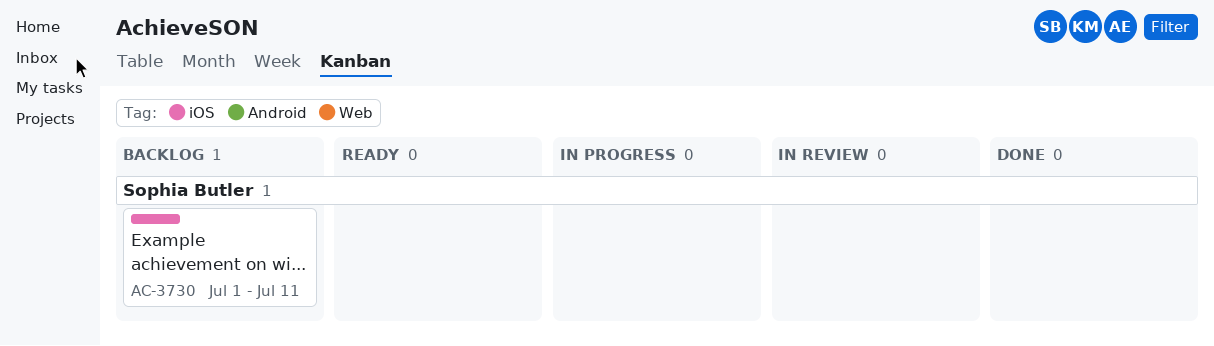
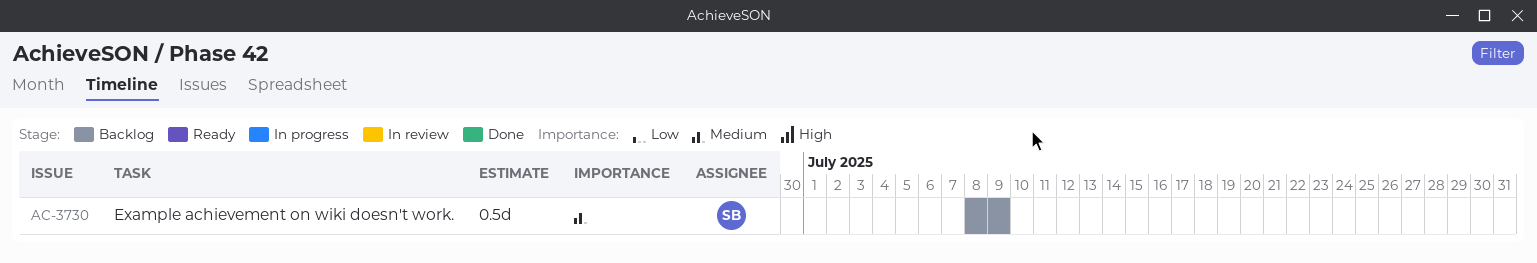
AC-3730, start: Jul 1 -> Jul 8
AC-3730, due: Jul 11 -> Jul 9

